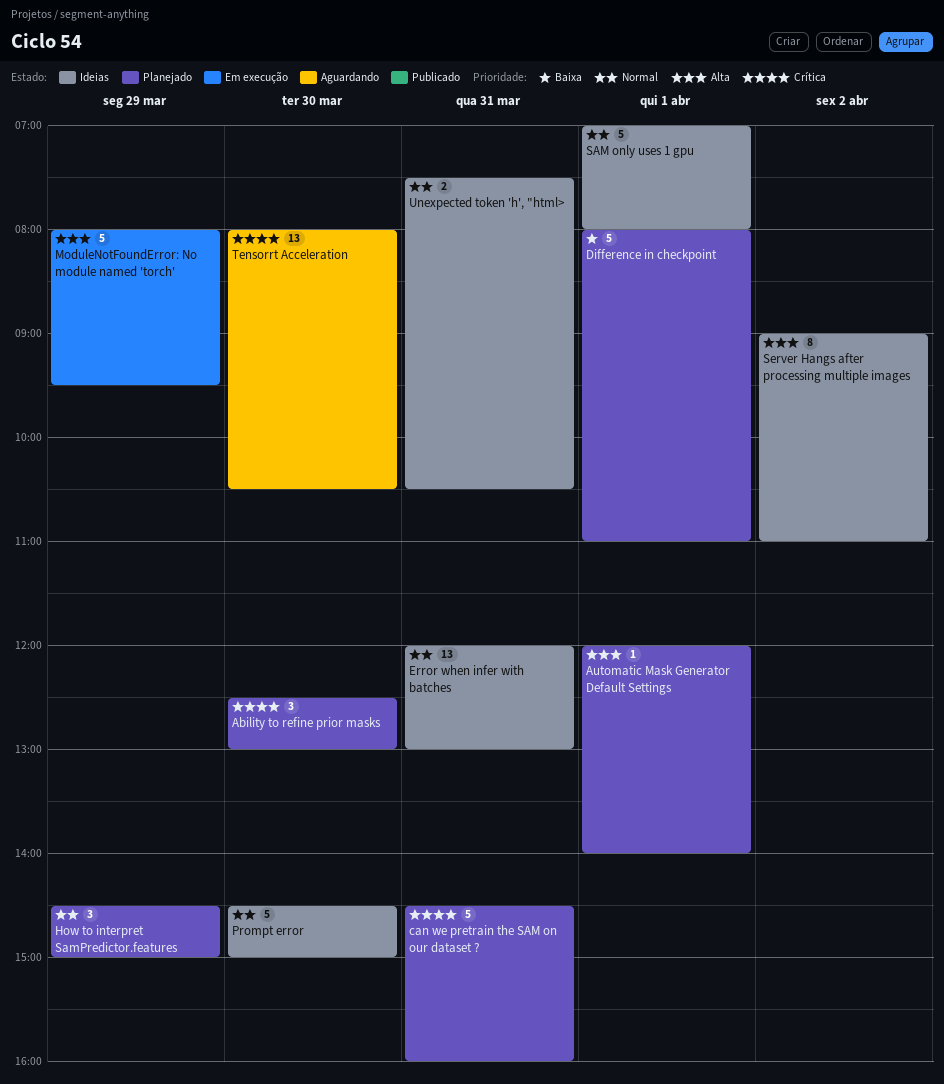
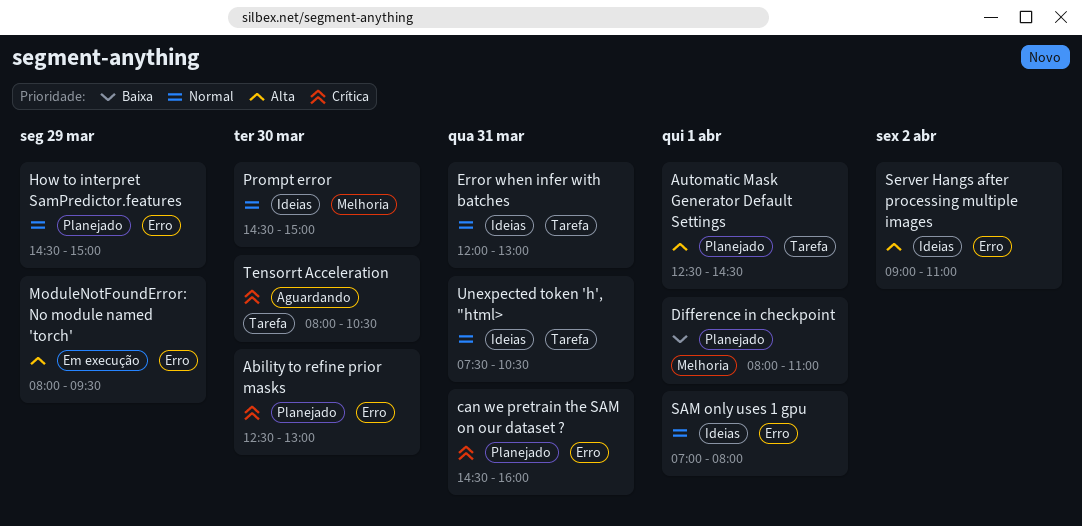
Automatic Mask Generator Default Settings, begins: 12:00 -> 12:30
Automatic Mask Generator Default Settings, ends: 14:00 -> 14:30

